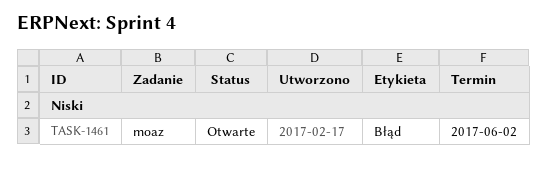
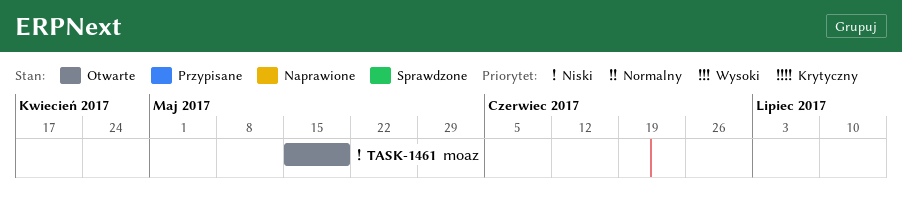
TASK-1461, due: Jun 2 -> May 19

